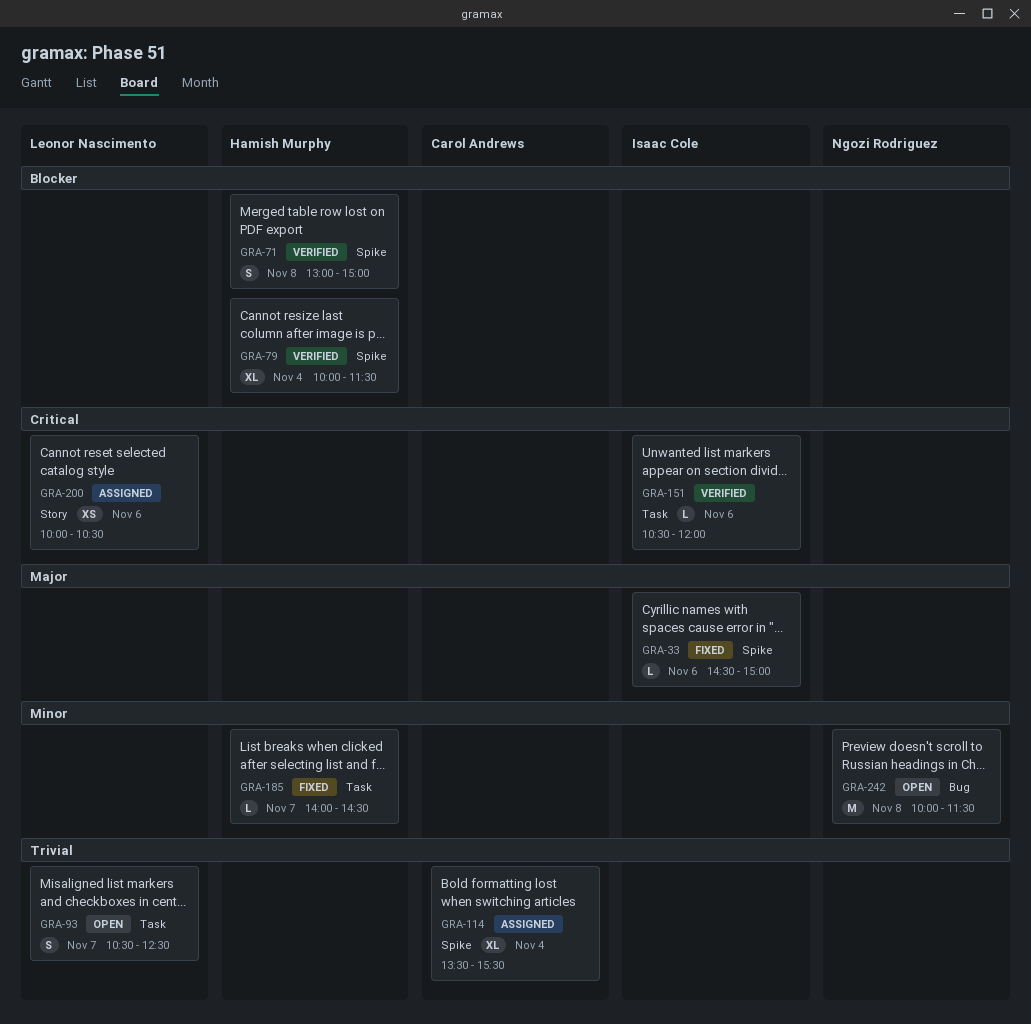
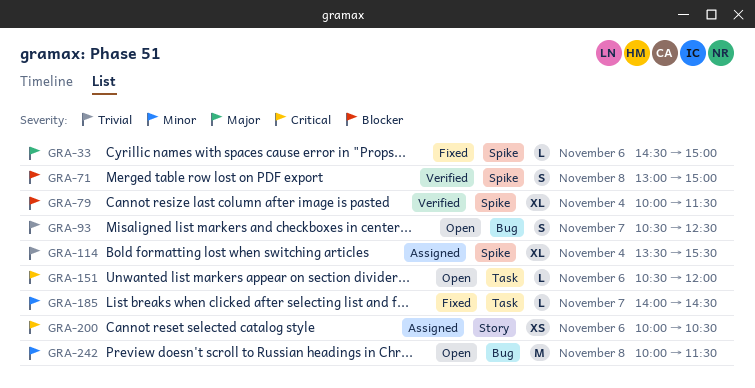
GRA-93, label: Task -> Bug
GRA-151, status: Verified -> Open

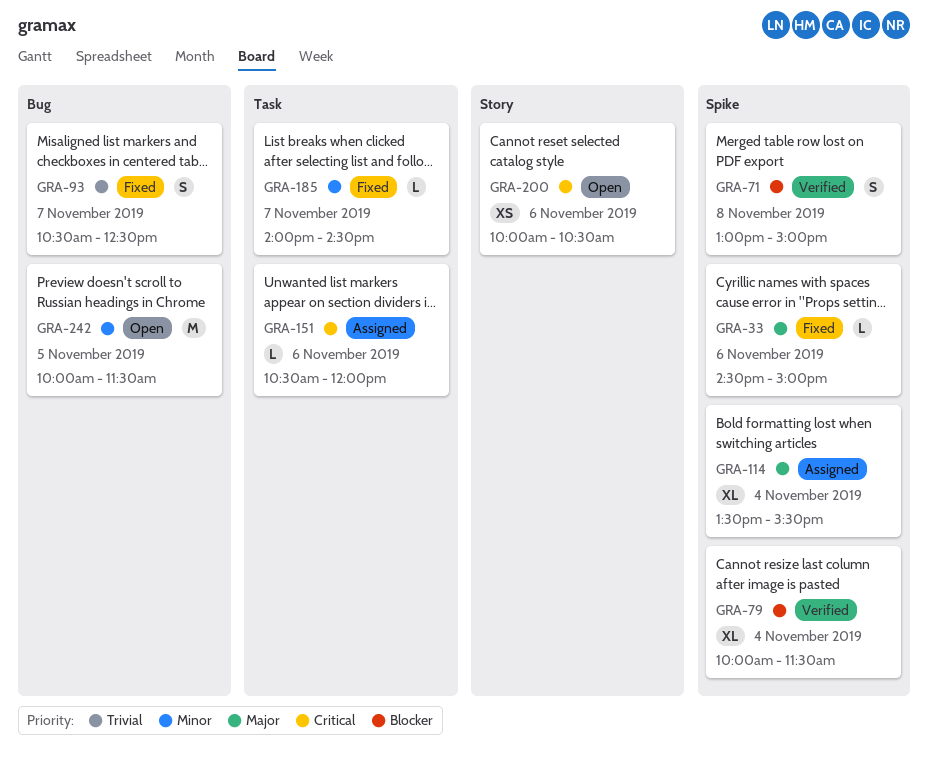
GRA-93, status: Open -> Fixed
GRA-114, priority: Trivial -> Major
GRA-151, status: Open -> Assigned
GRA-200, status: Assigned -> Open
GRA-242, day: Nov 8 -> Nov 5

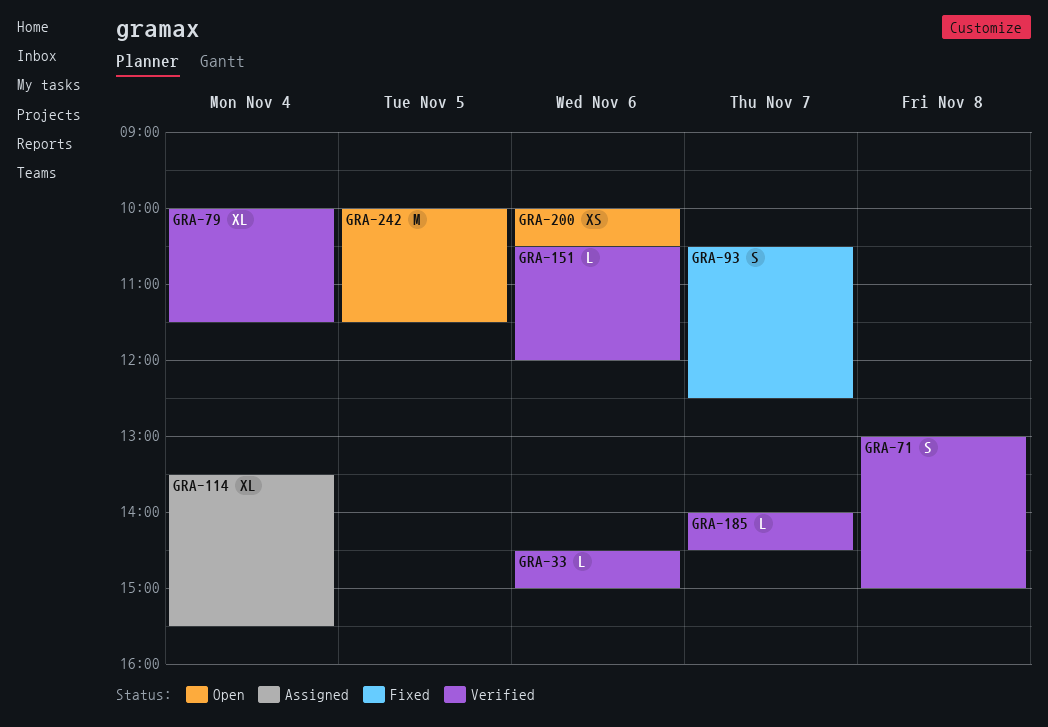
GRA-33, status: Fixed -> Verified
GRA-151, status: Assigned -> Verified
GRA-185, status: Fixed -> Verified

